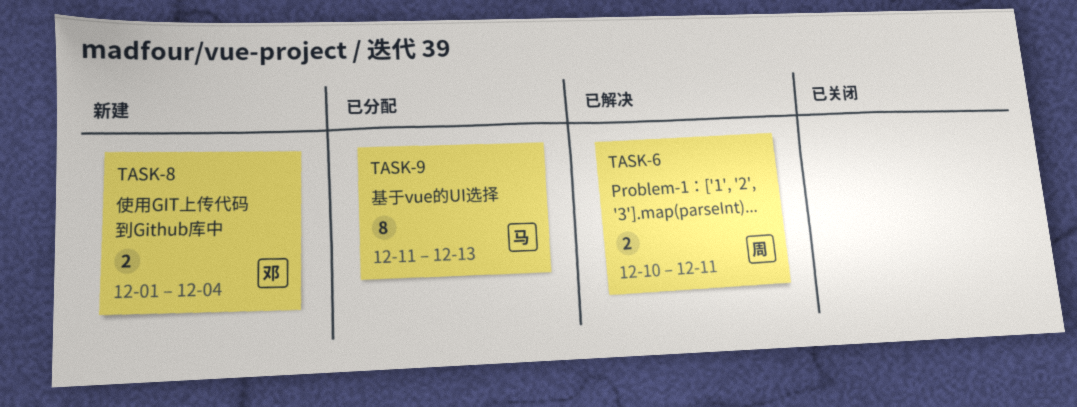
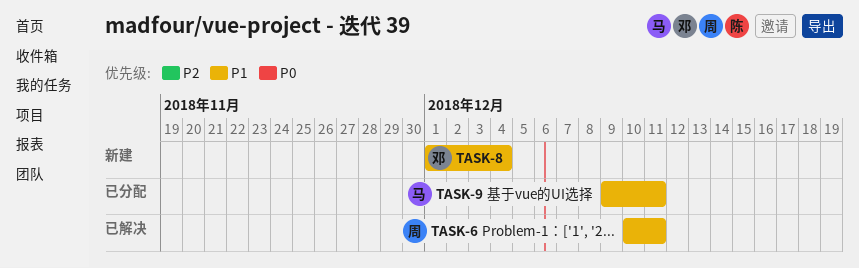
TASK-9, start: Dec 11 -> Dec 9
TASK-9, due: Dec 13 -> Dec 11

